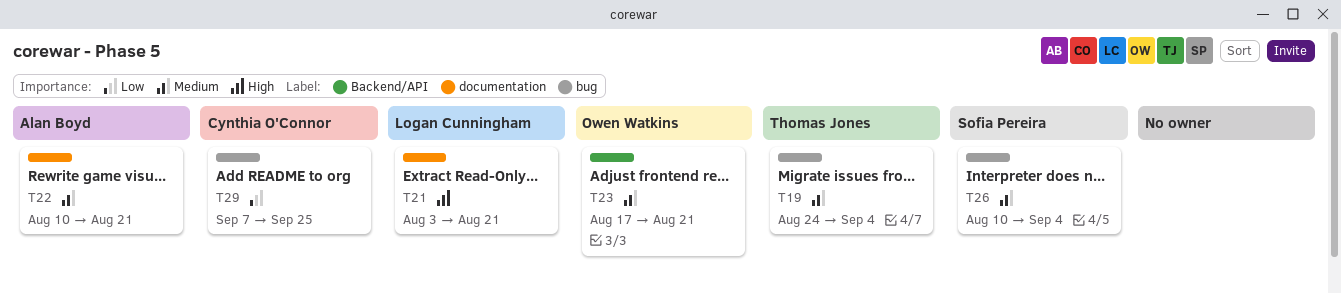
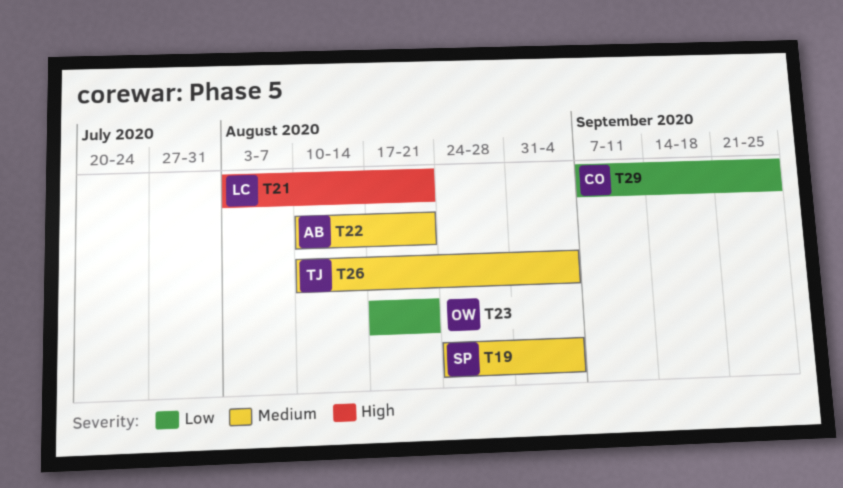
T19, owner: Thomas Jones -> Sofia Pereira
T23, priority: Medium -> Low
T26, owner: Sofia Pereira -> Thomas Jones

